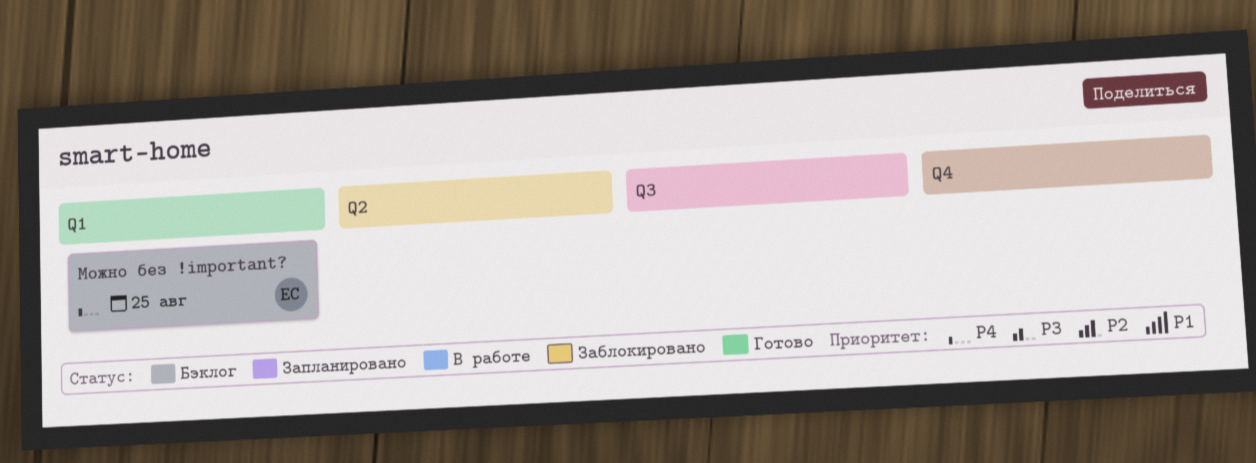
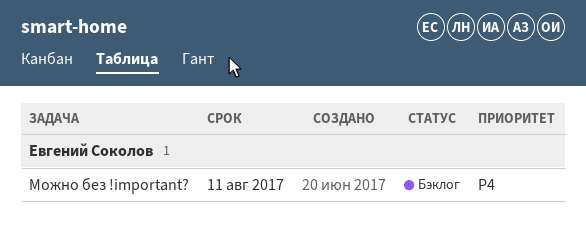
Можно без !important?, due: Aug 25 -> Aug 11

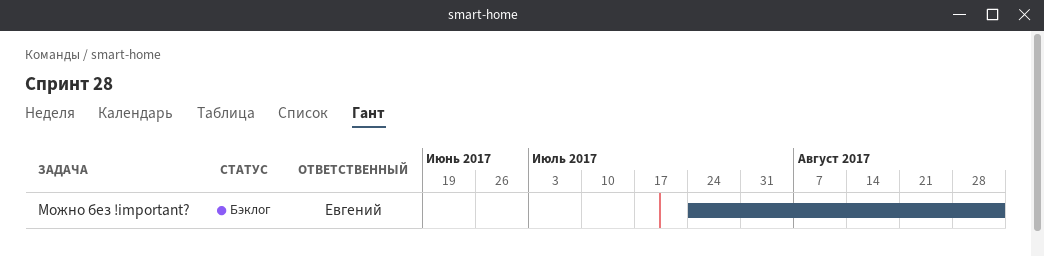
Можно без !important?, due: Aug 11 -> Sep 1

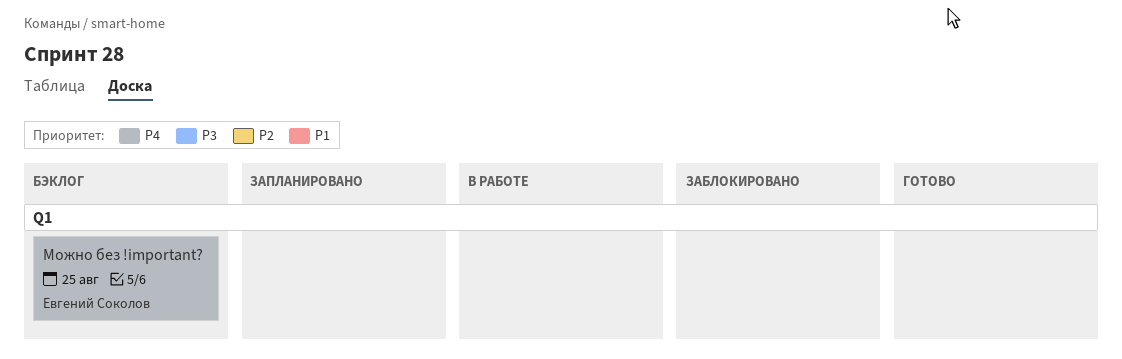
Можно без !important?, due: Sep 1 -> Aug 25

